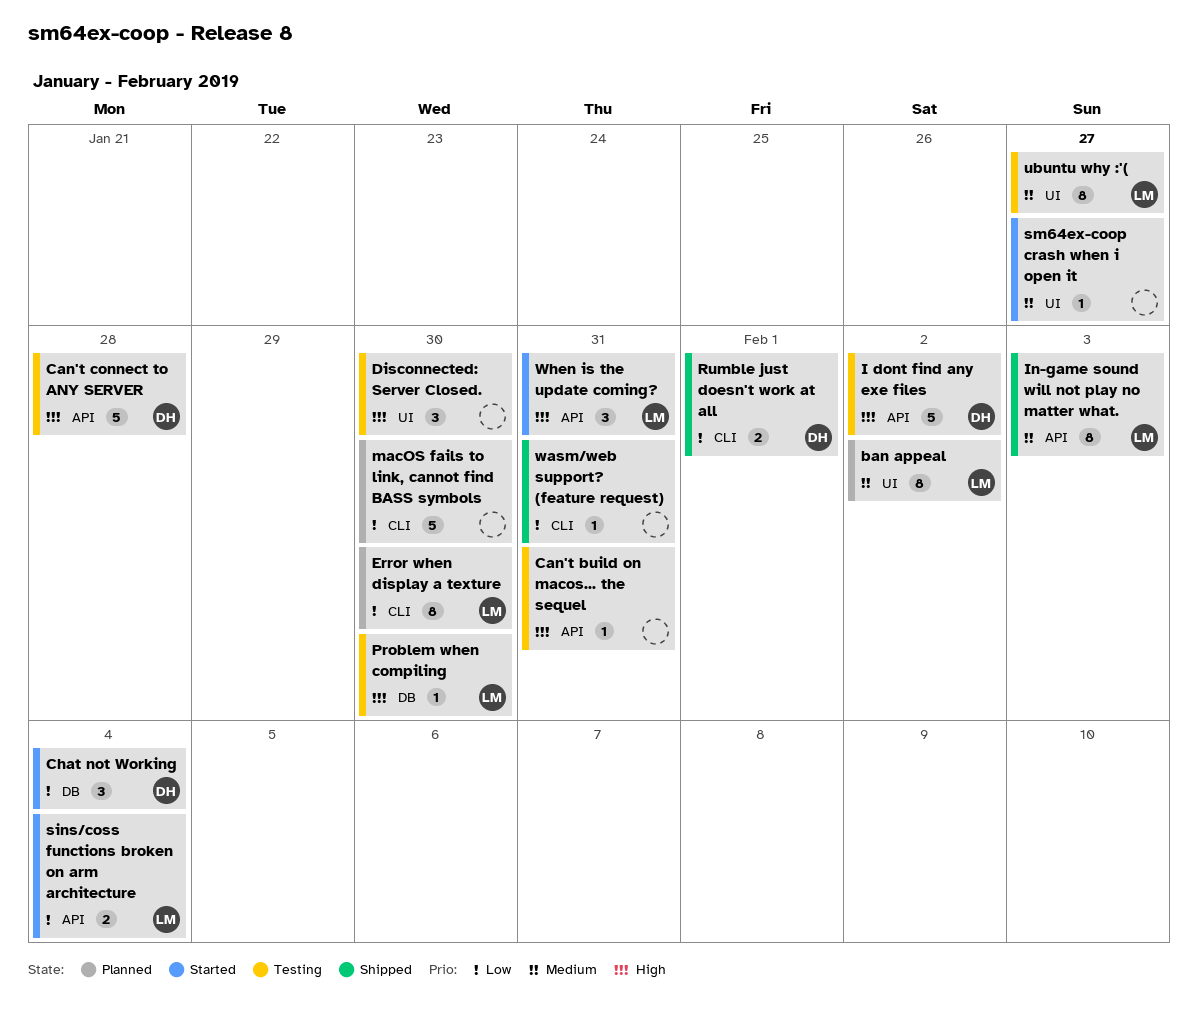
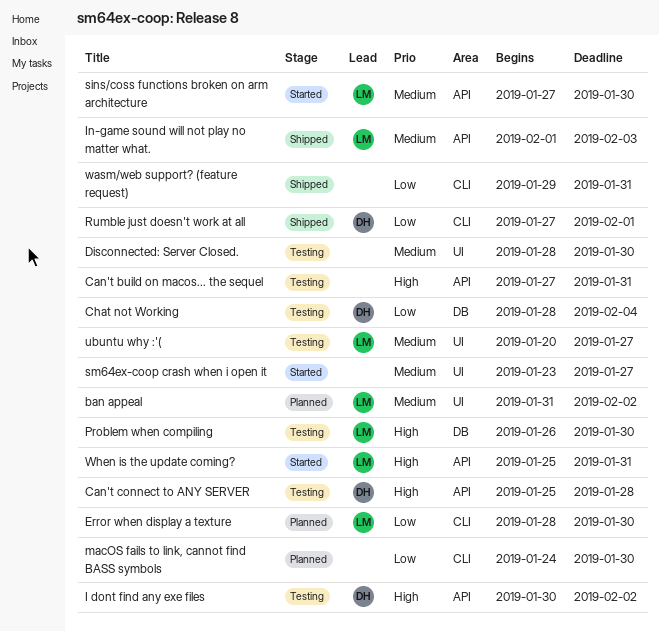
Chat not Working, status: Started -> Testing
Disconnected: Server Closed., priority: High -> Medium
sins/coss functions broken on arm architecture, priority: Low -> Medium
sins/coss functions broken on arm architecture, due: Feb 4 -> Jan 30

